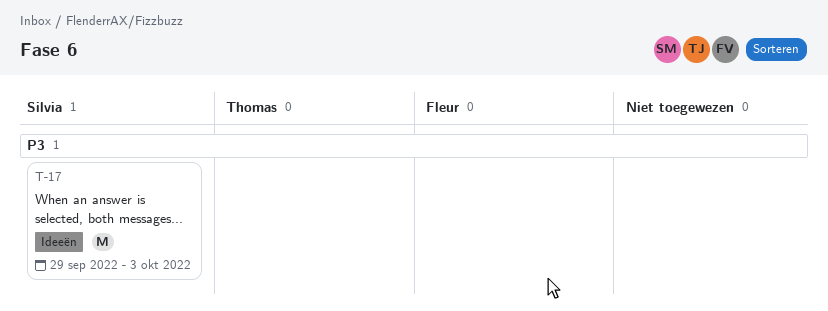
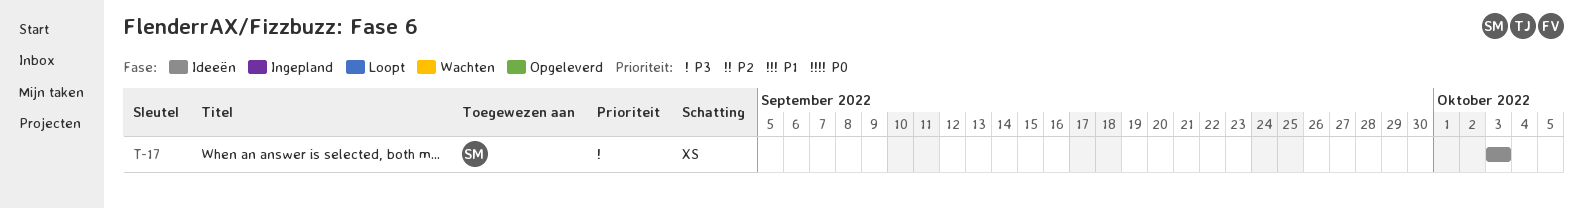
T-17, estimate: M -> XS
T-17, start: Sep 29 -> Oct 3

